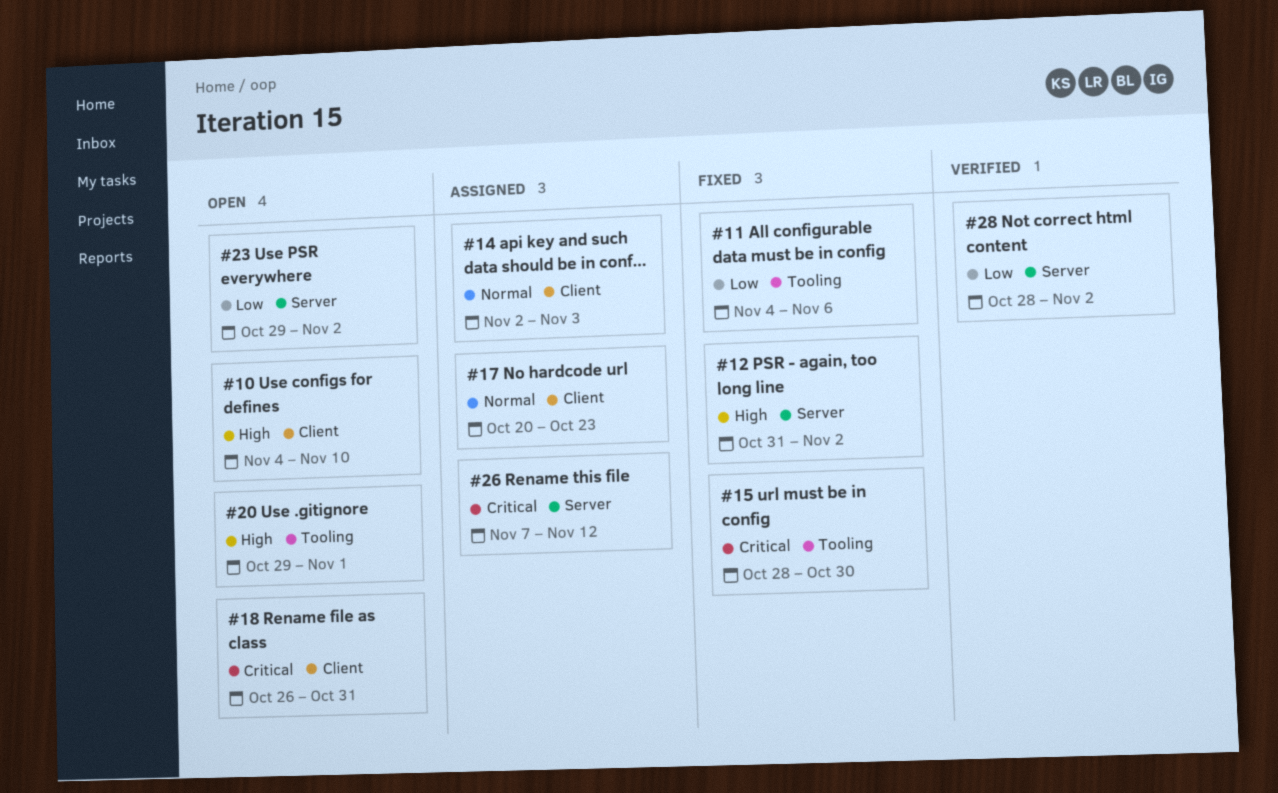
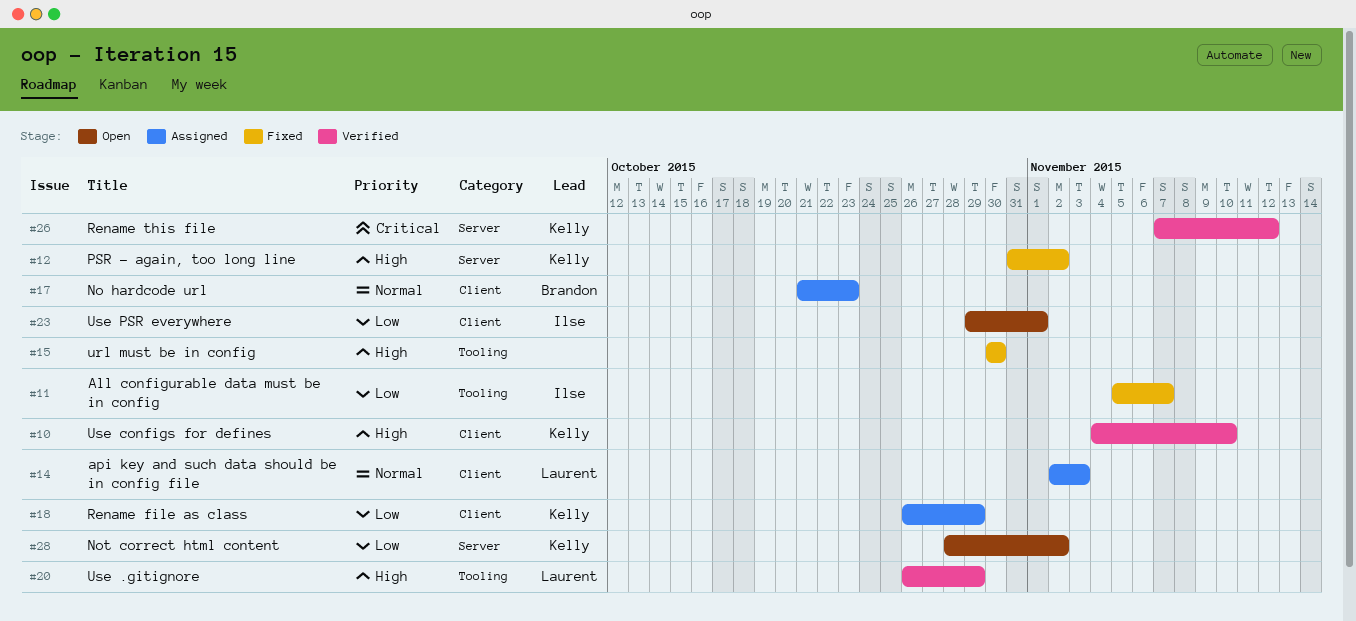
#10, status: Open -> Verified
#11, start: Nov 4 -> Nov 5
#11, due: Nov 6 -> Nov 7
#15, priority: Critical -> High
#15, start: Oct 28 -> Oct 30
#17, start: Oct 20 -> Oct 21
#18, status: Open -> Assigned
#18, priority: Critical -> Low
#18, due: Oct 31 -> Oct 29
#20, status: Open -> Verified
#20, start: Oct 29 -> Oct 26
#20, due: Nov 1 -> Oct 29
#23, label: Server -> Client
#23, due: Nov 2 -> Nov 1
#26, status: Assigned -> Verified
#28, status: Verified -> Open

